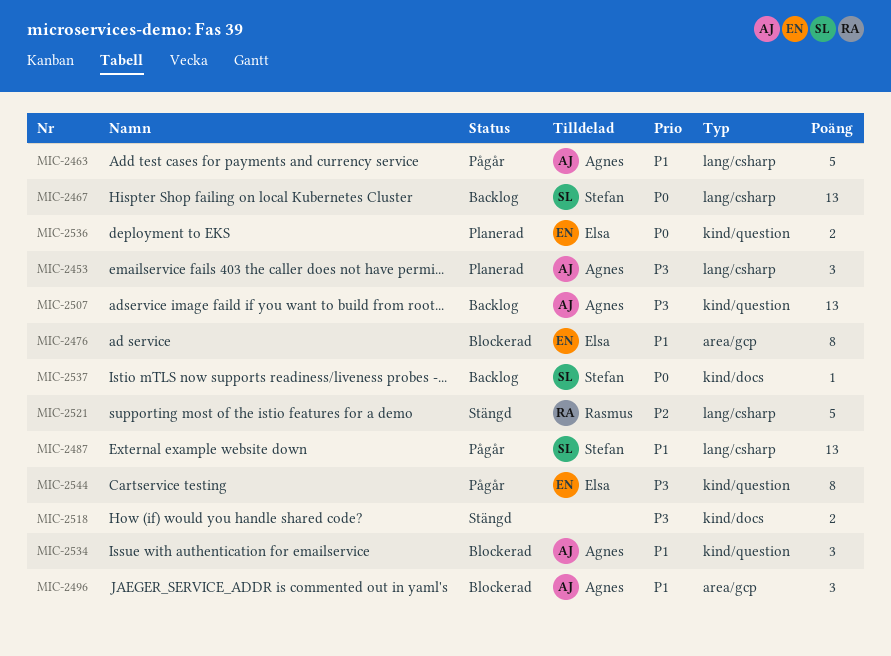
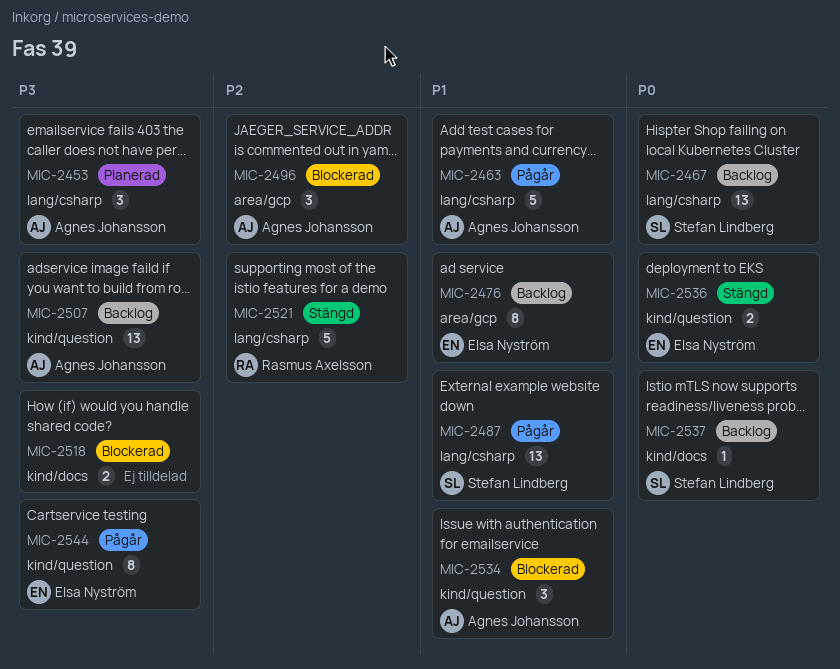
MIC-2476, status: Blockerad -> Backlog
MIC-2496, priority: P1 -> P2
MIC-2518, status: Stängd -> Blockerad
MIC-2536, status: Planerad -> Stängd

